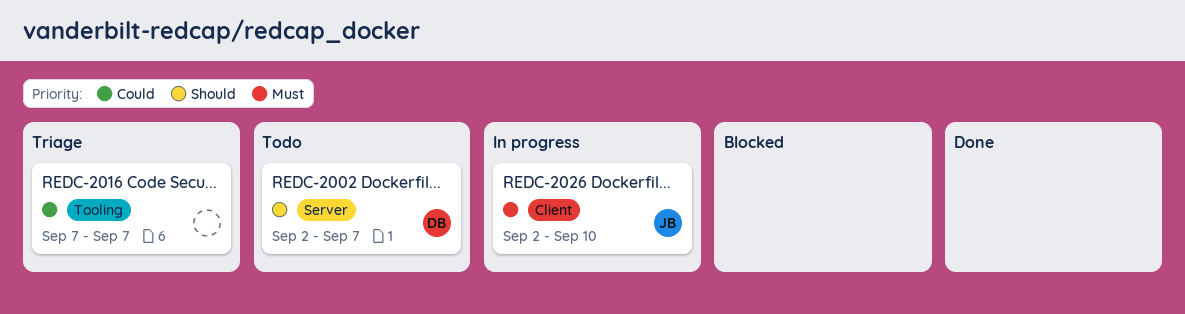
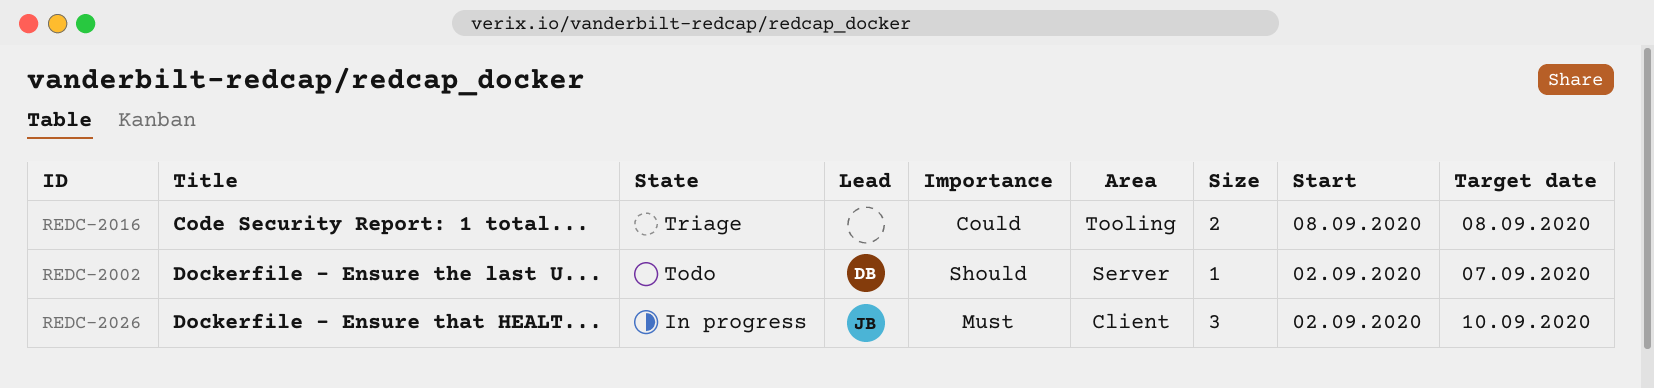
REDC-2016, start: Sep 7 -> Sep 8
REDC-2016, due: Sep 7 -> Sep 8

